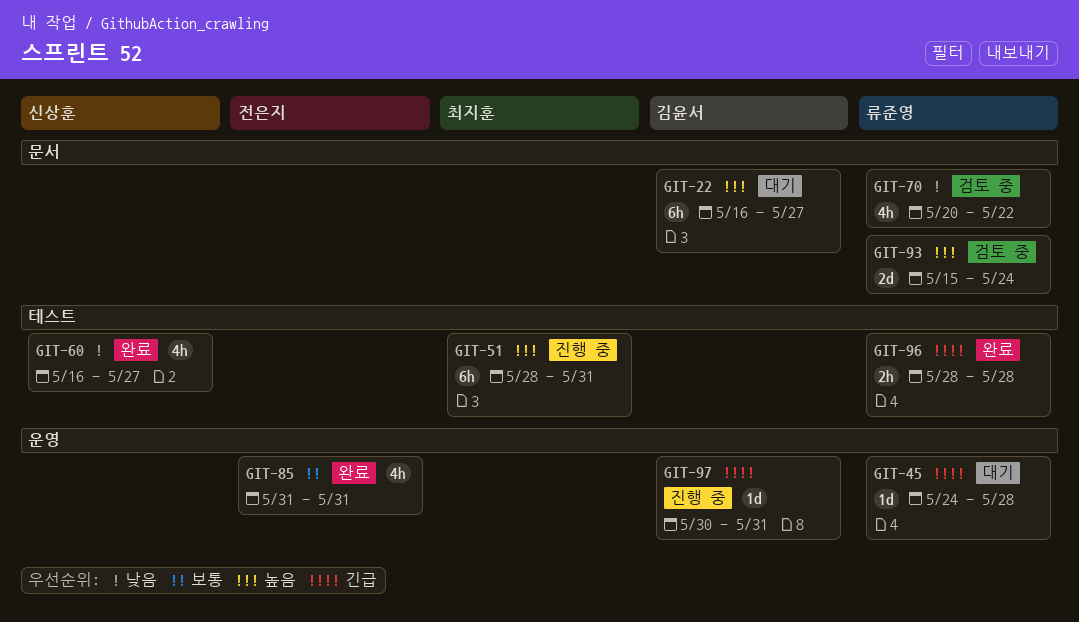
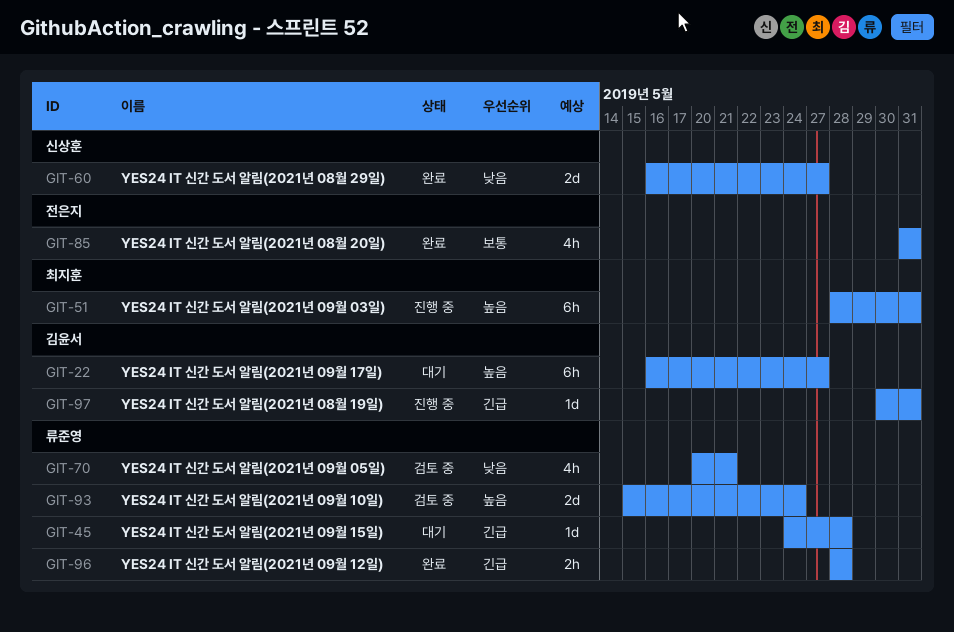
GIT-60, estimate: 4h -> 2d
GIT-70, due: May 22 -> May 21

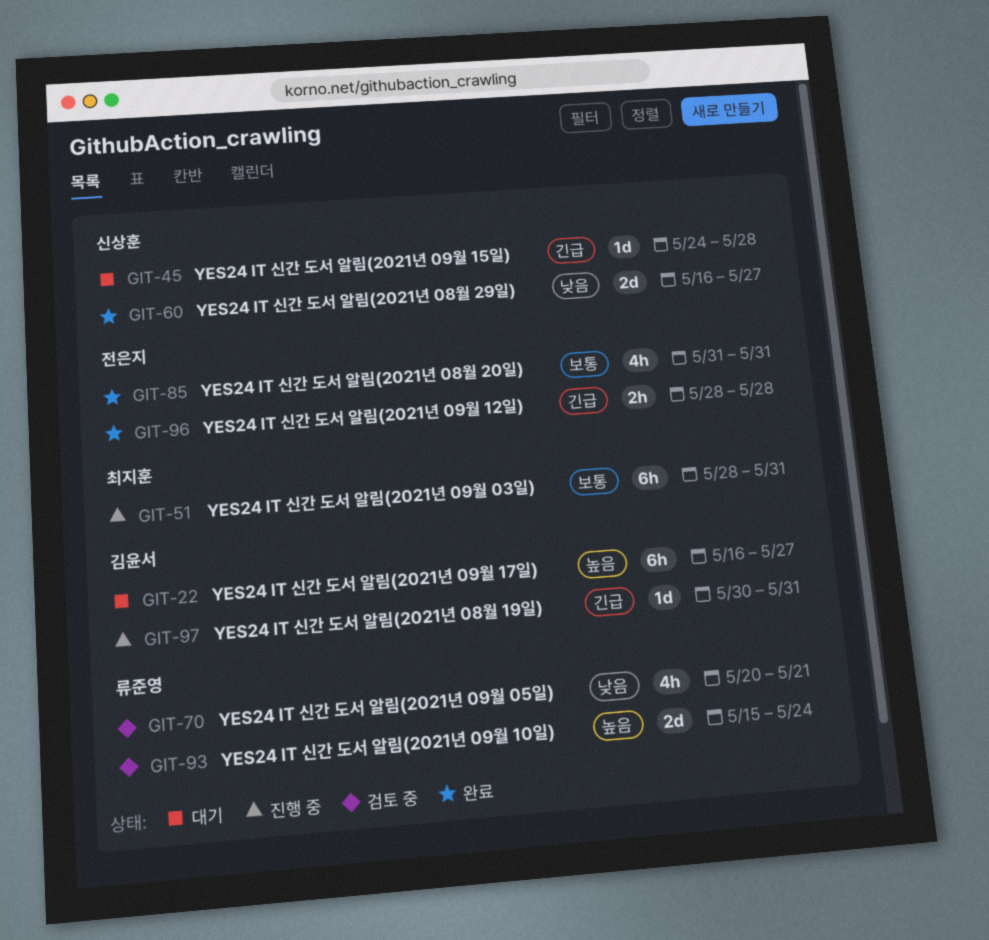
GIT-45, owner: 류준영 -> 신상훈
GIT-51, priority: 높음 -> 보통
GIT-96, owner: 류준영 -> 전은지

